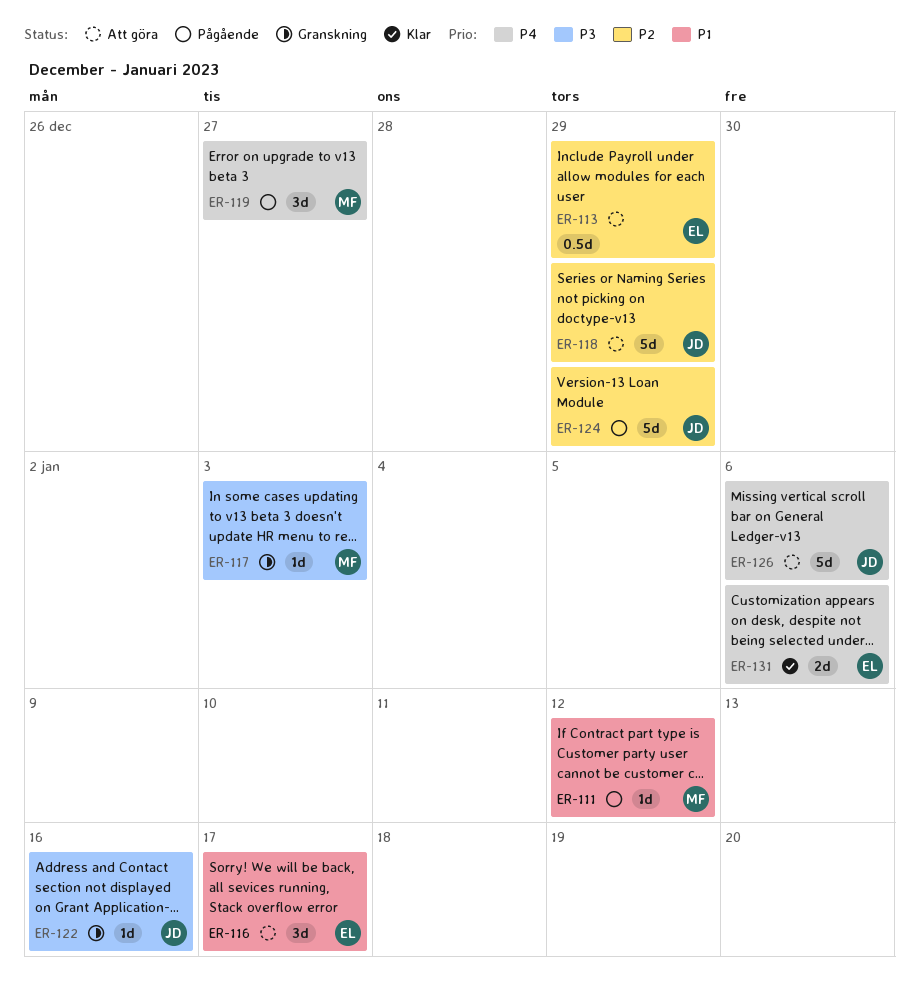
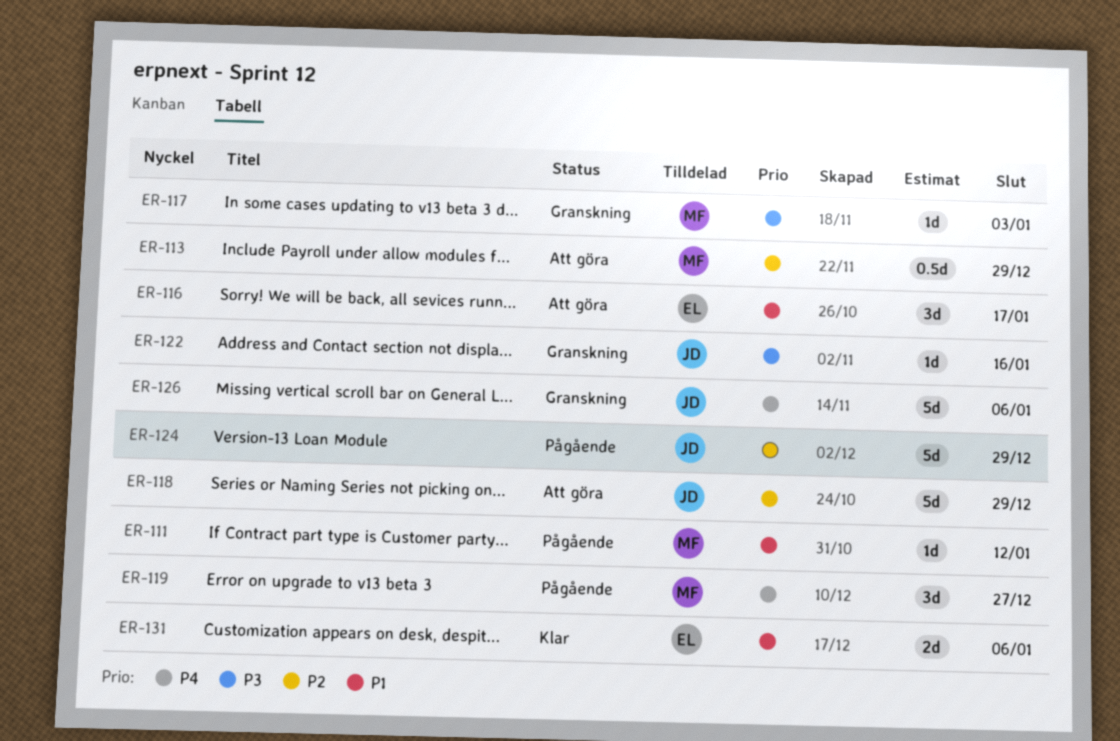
ER-113, owner: EL -> MF
ER-126, status: Att göra -> Granskning
ER-131, priority: P4 -> P1

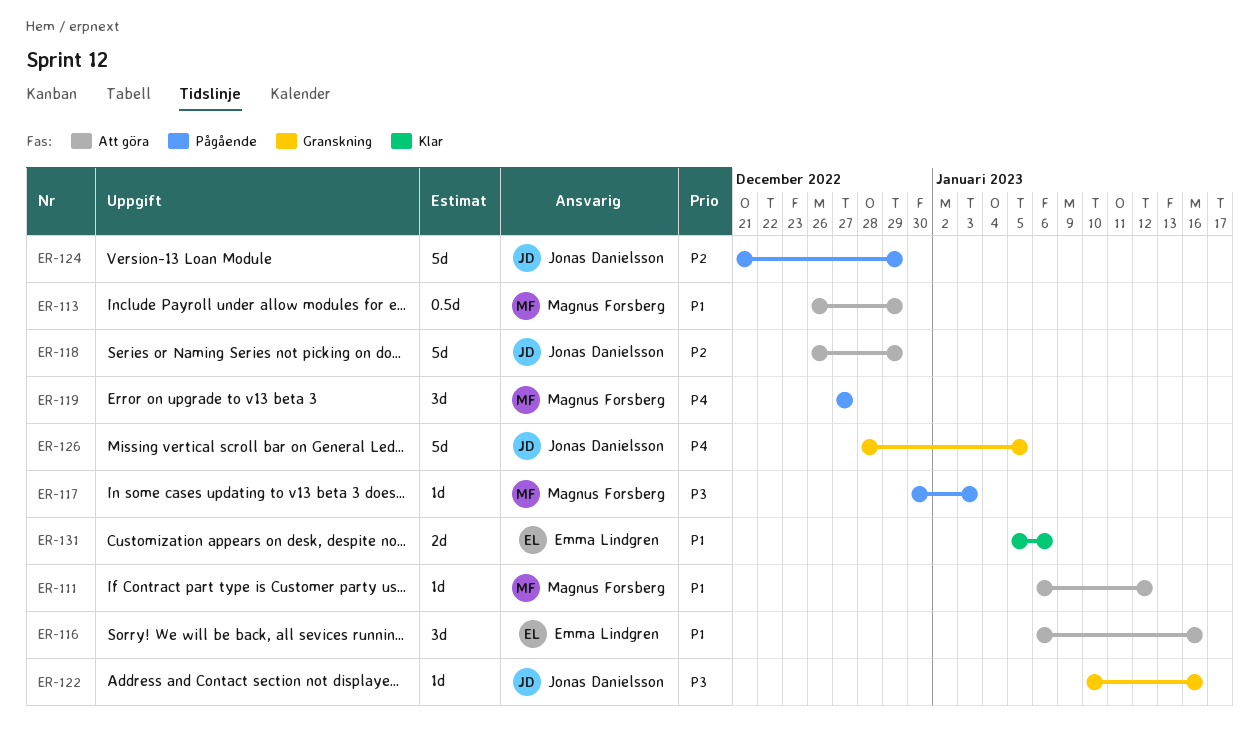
ER-111, status: Pågående -> Att göra
ER-113, priority: P2 -> P1
ER-116, due: Jan 17 -> Jan 16
ER-117, status: Granskning -> Pågående
ER-126, due: Jan 6 -> Jan 5

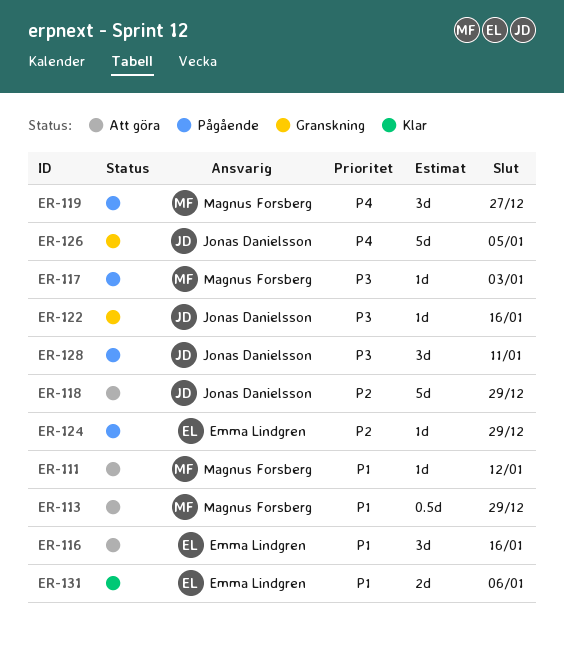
ER-124, owner: Jonas Danielsson -> Emma Lindgren
ER-124, estimate: 5d -> 1d
ER-128: none -> present

